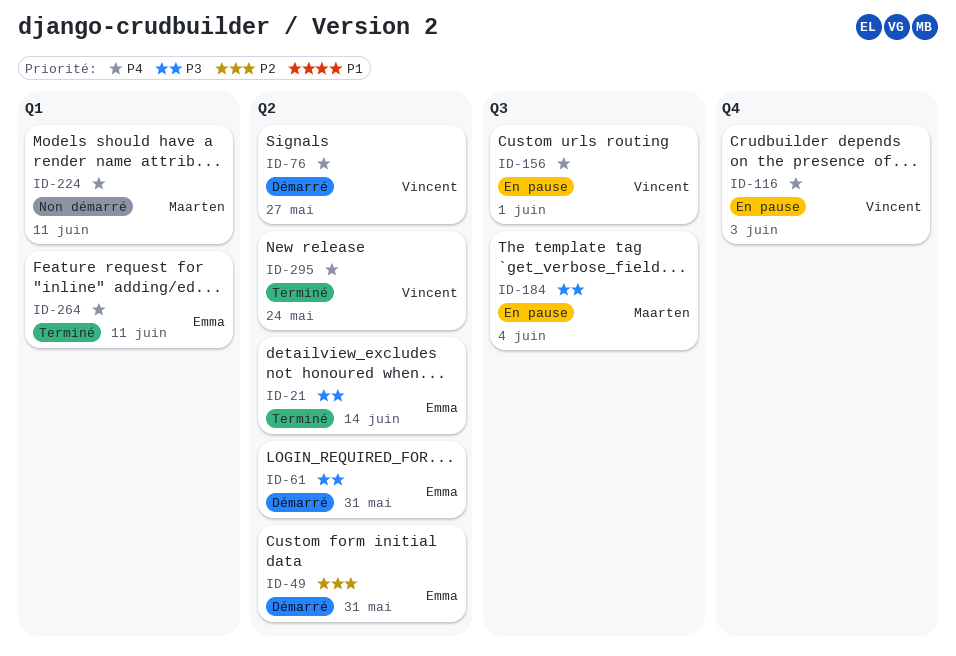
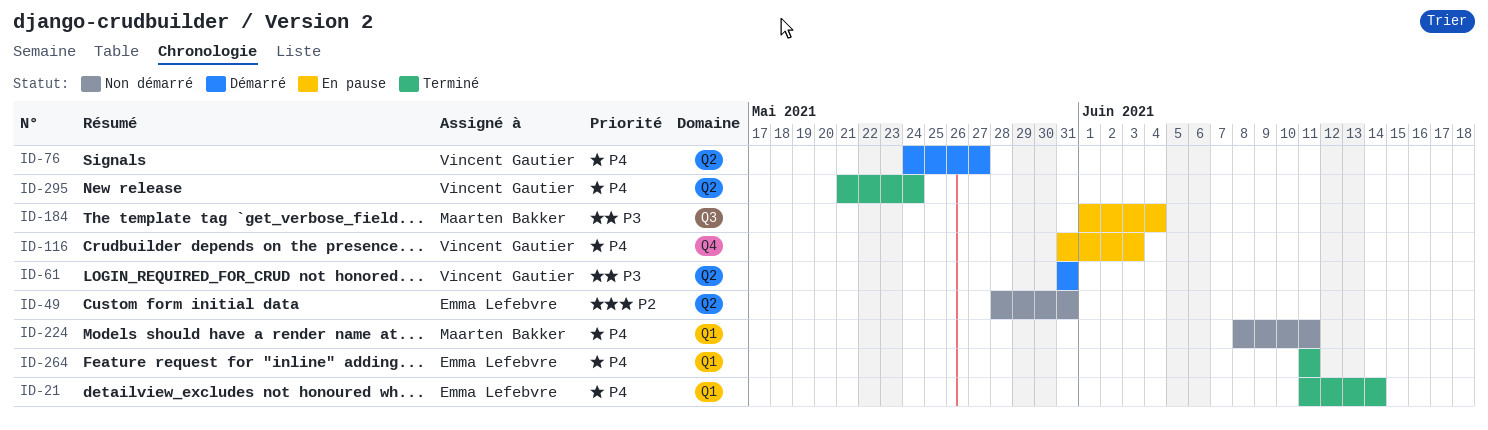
ID-21, priority: P3 -> P4
ID-21, label: Q2 -> Q1
ID-49, status: Démarré -> Non démarré
ID-61, owner: Emma Lefebvre -> Vincent Gautier
ID-156: present -> none

